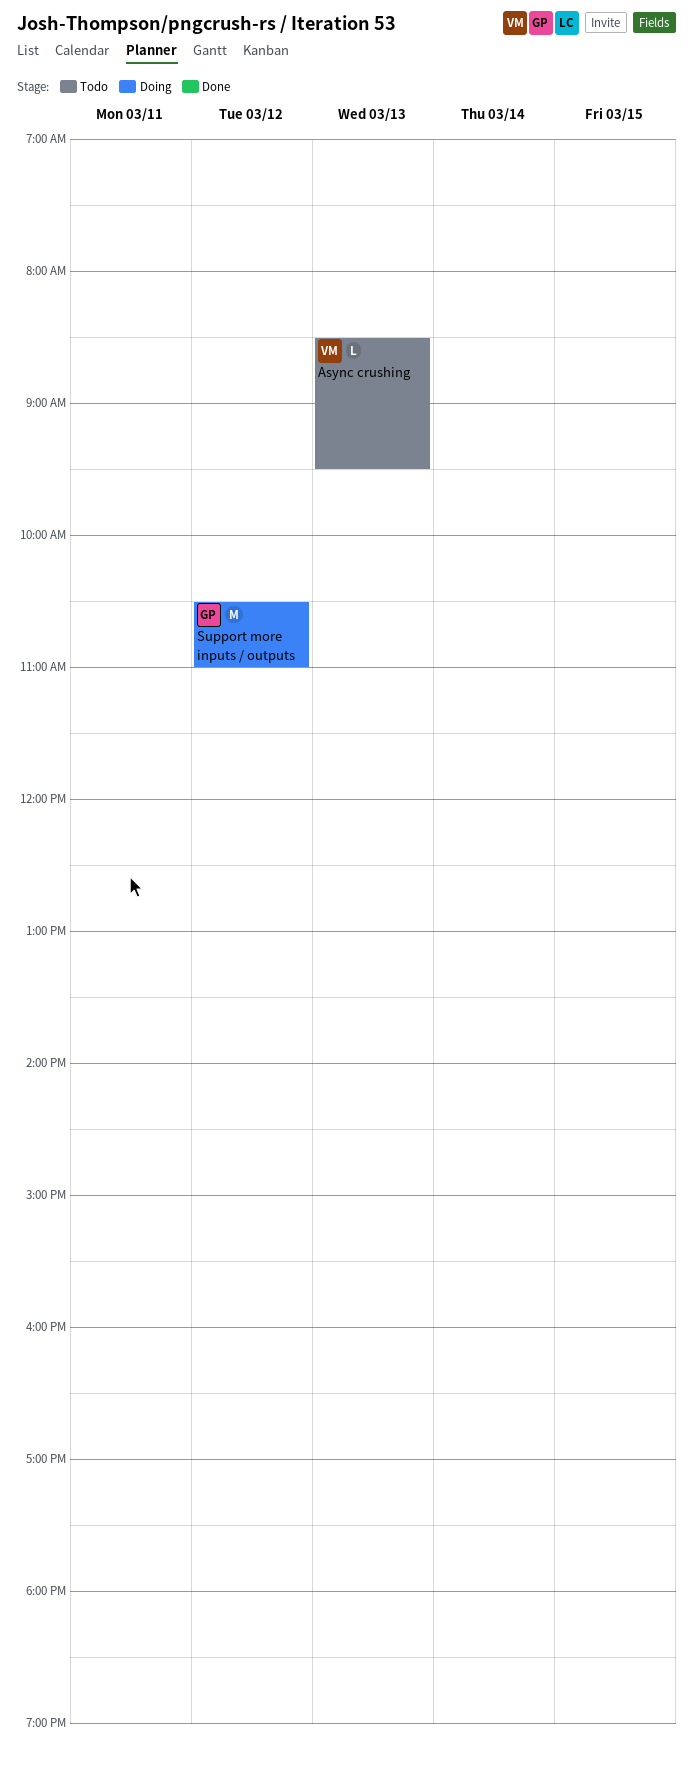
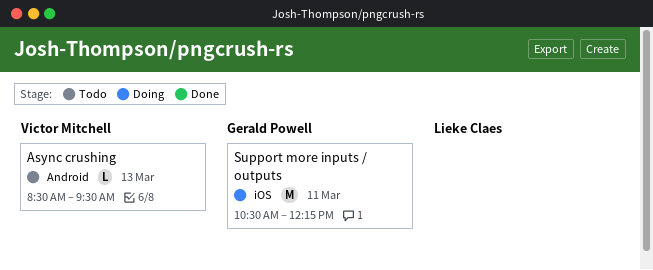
Support more inputs / outputs, day: Mar 12 -> Mar 11
Support more inputs / outputs, ends: 11:00 -> 12:15

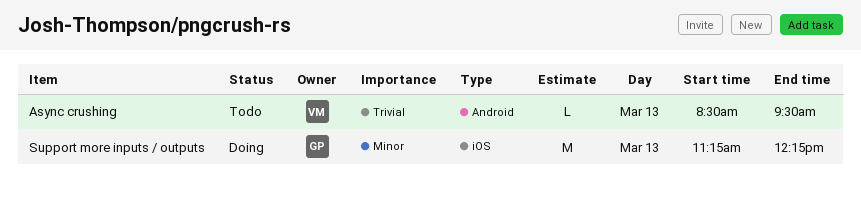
Support more inputs / outputs, day: Mar 11 -> Mar 13
Support more inputs / outputs, begins: 10:30 -> 11:15

